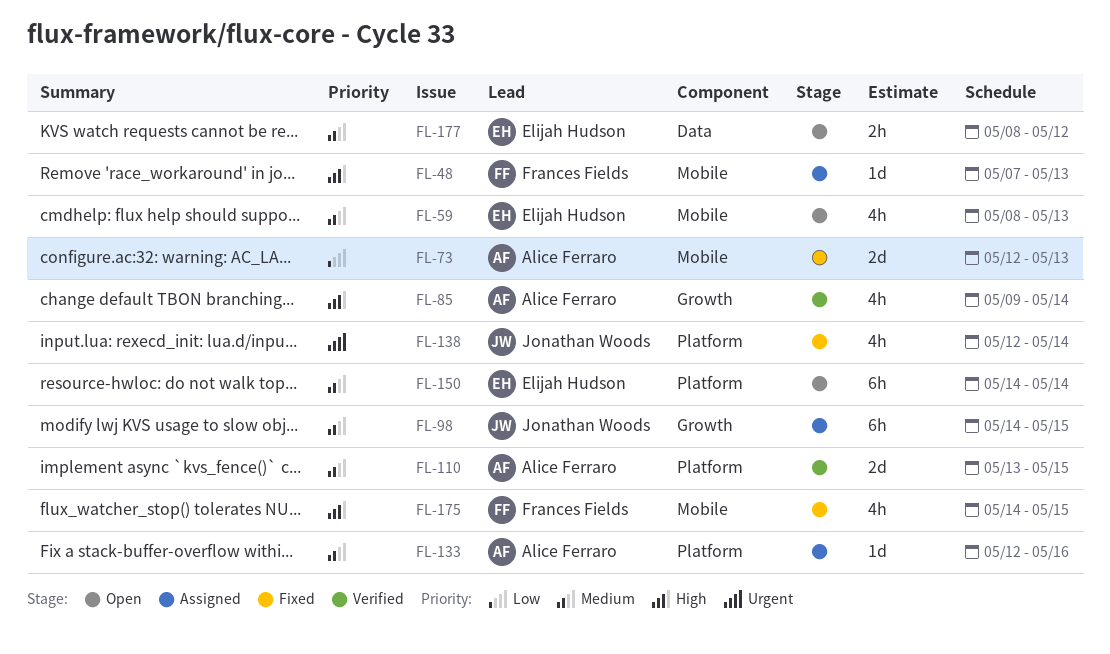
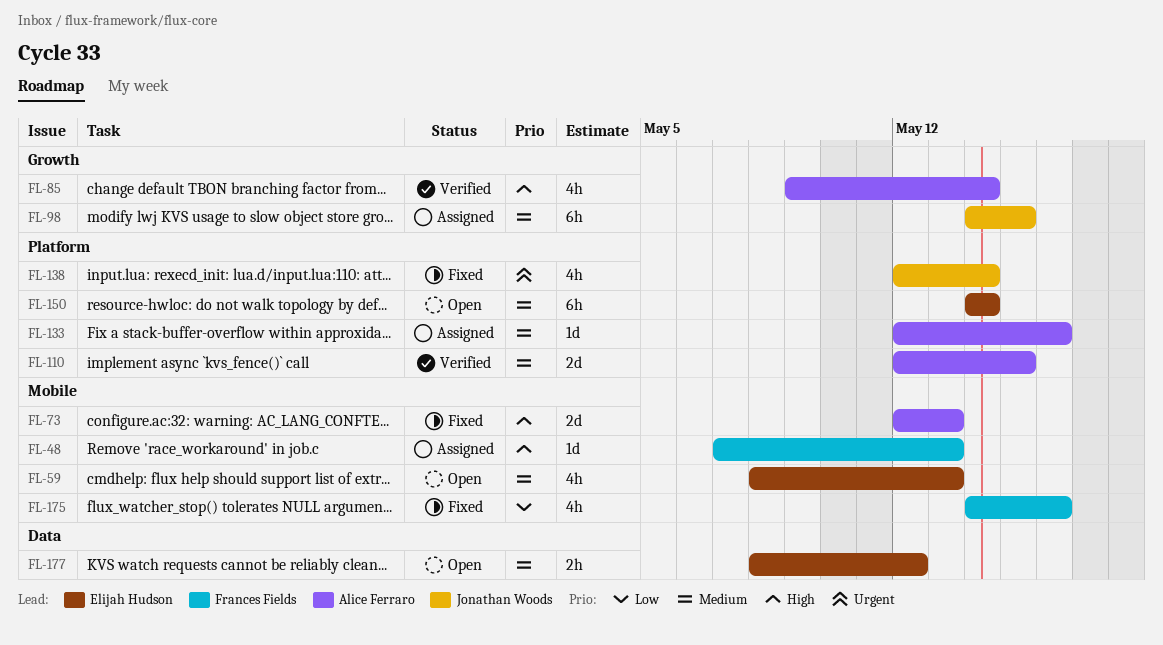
FL-73, priority: Low -> High
FL-110, start: May 13 -> May 12
FL-175, priority: High -> Low
FL-175, due: May 15 -> May 16

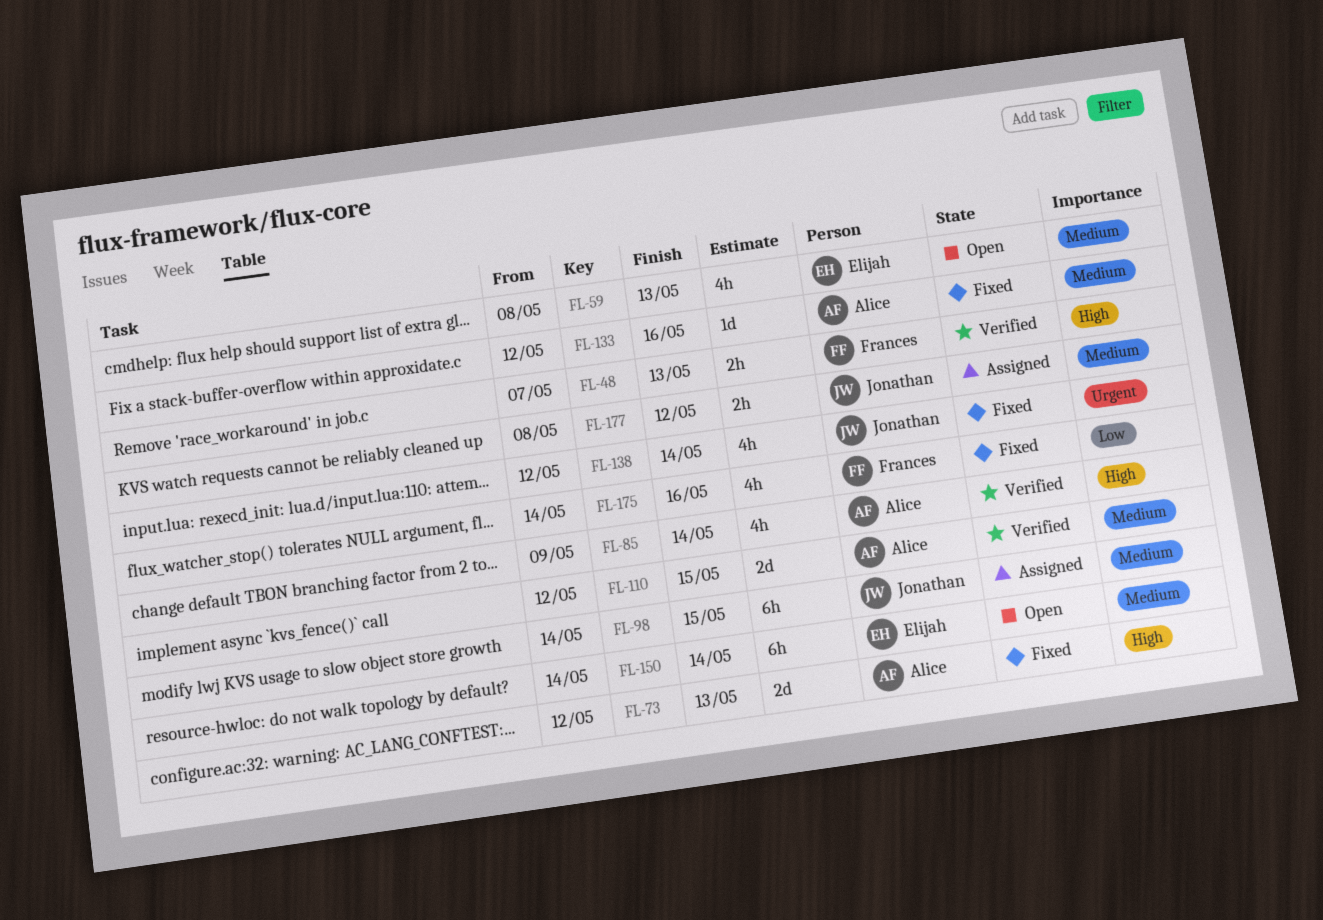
FL-48, status: Assigned -> Verified
FL-48, estimate: 1d -> 2h
FL-133, status: Assigned -> Fixed
FL-177, status: Open -> Assigned
FL-177, owner: Elijah Hudson -> Jonathan Woods

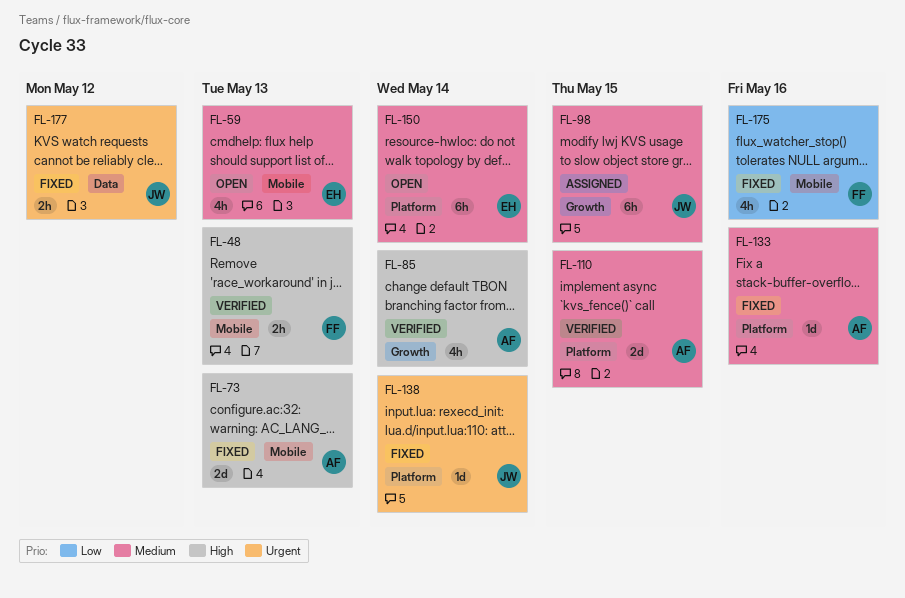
FL-138, estimate: 4h -> 1d
FL-177, status: Assigned -> Fixed
FL-177, priority: Medium -> Urgent

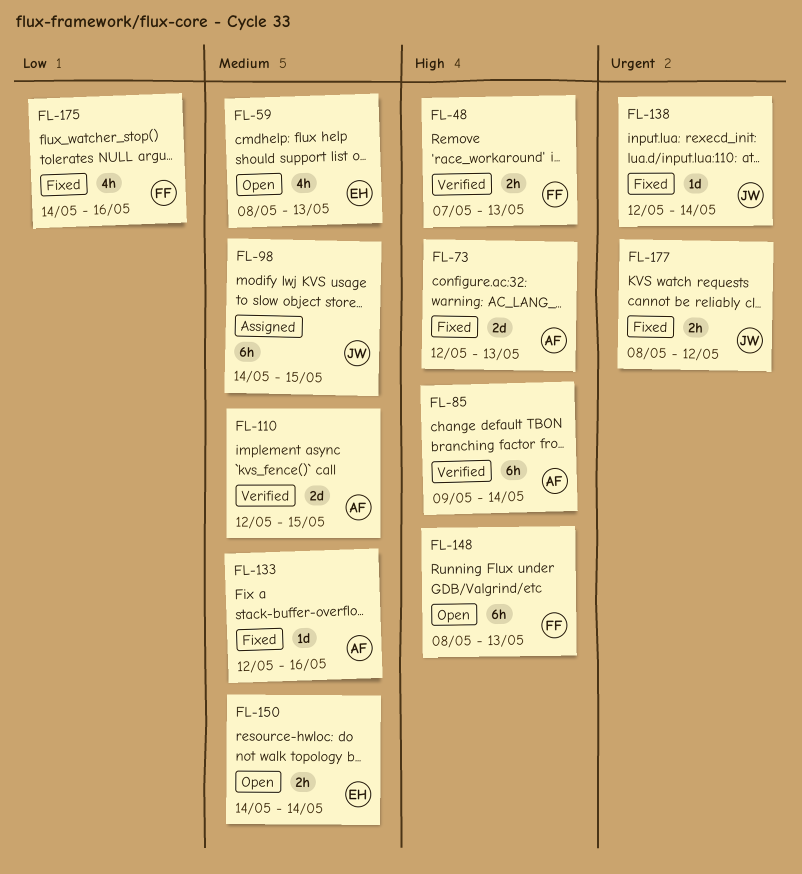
FL-85, estimate: 4h -> 6h
FL-148: none -> present
FL-150, estimate: 6h -> 2h

